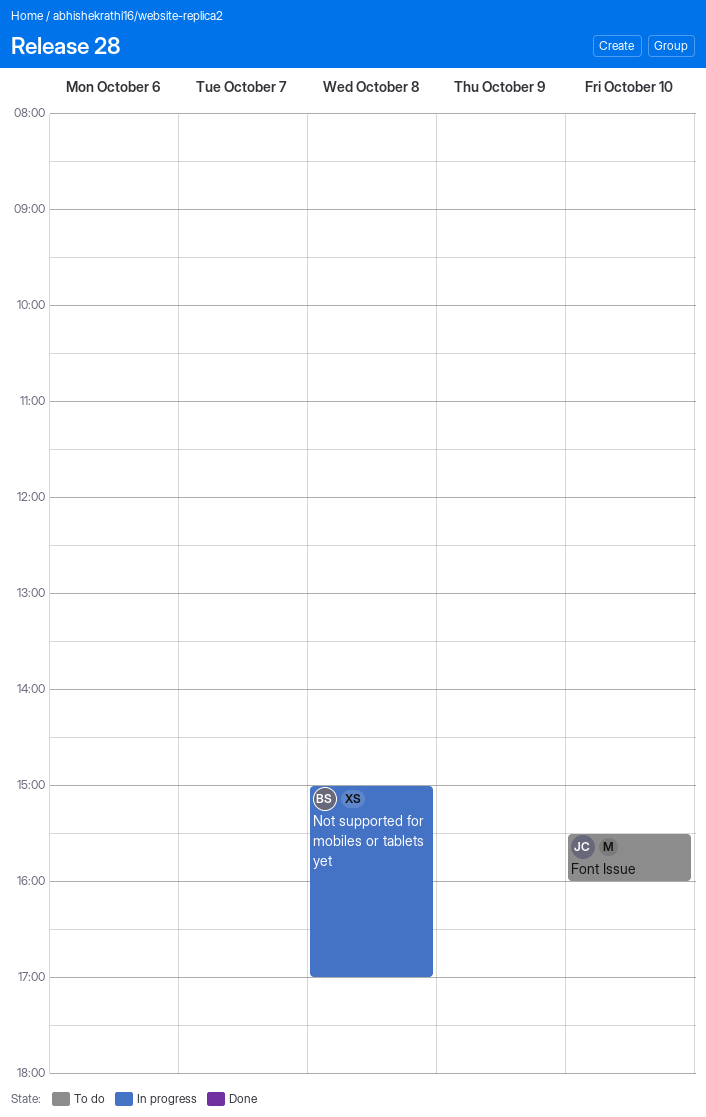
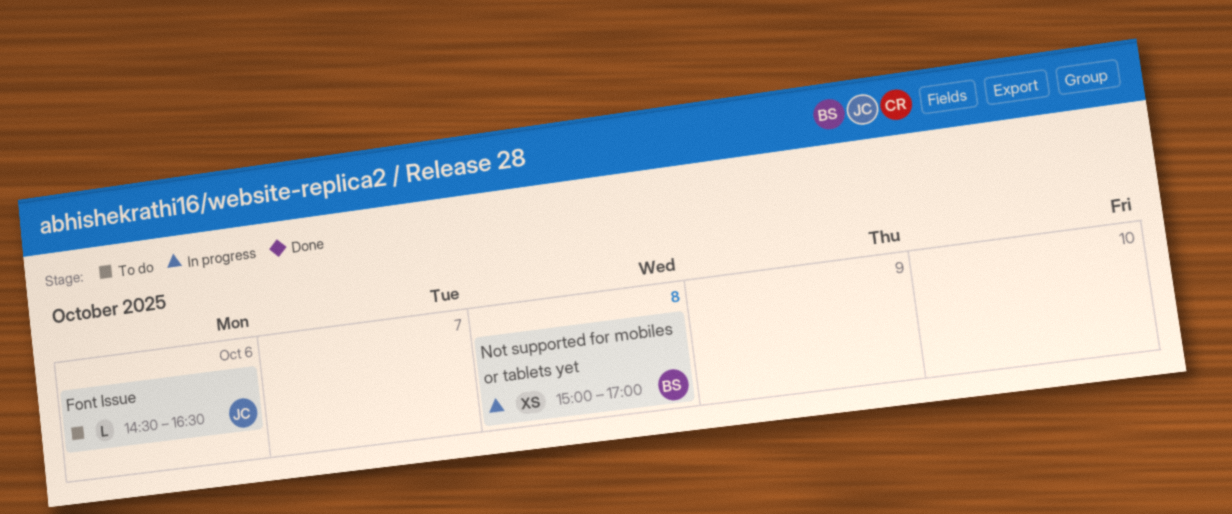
Font Issue, estimate: M -> L
Font Issue, day: Oct 10 -> Oct 6
Font Issue, begins: 15:30 -> 14:30
Font Issue, ends: 16:00 -> 16:30

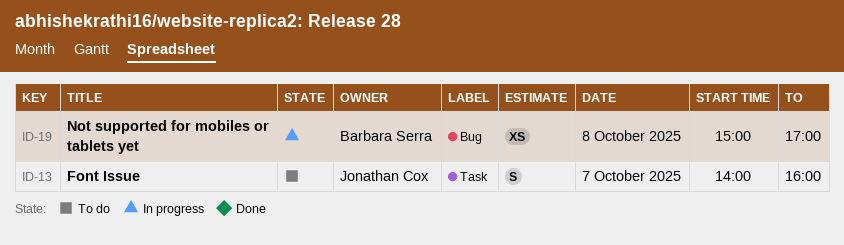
Font Issue, estimate: L -> S
Font Issue, day: Oct 6 -> Oct 7
Font Issue, begins: 14:30 -> 14:00
Font Issue, ends: 16:30 -> 16:00

